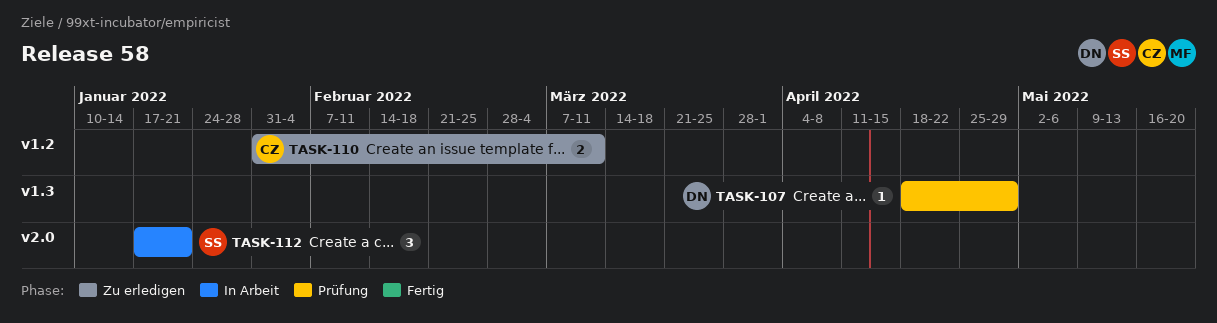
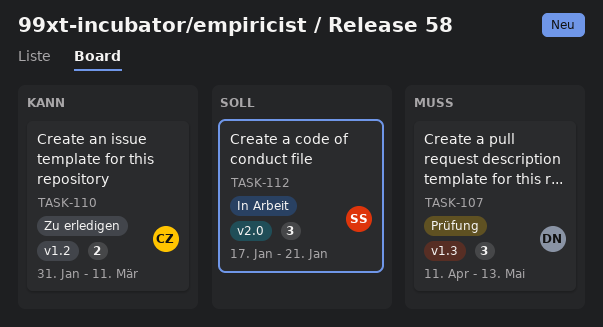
TASK-107, estimate: 1 -> 3
TASK-107, start: Apr 18 -> Apr 11
TASK-107, due: Apr 29 -> May 13

